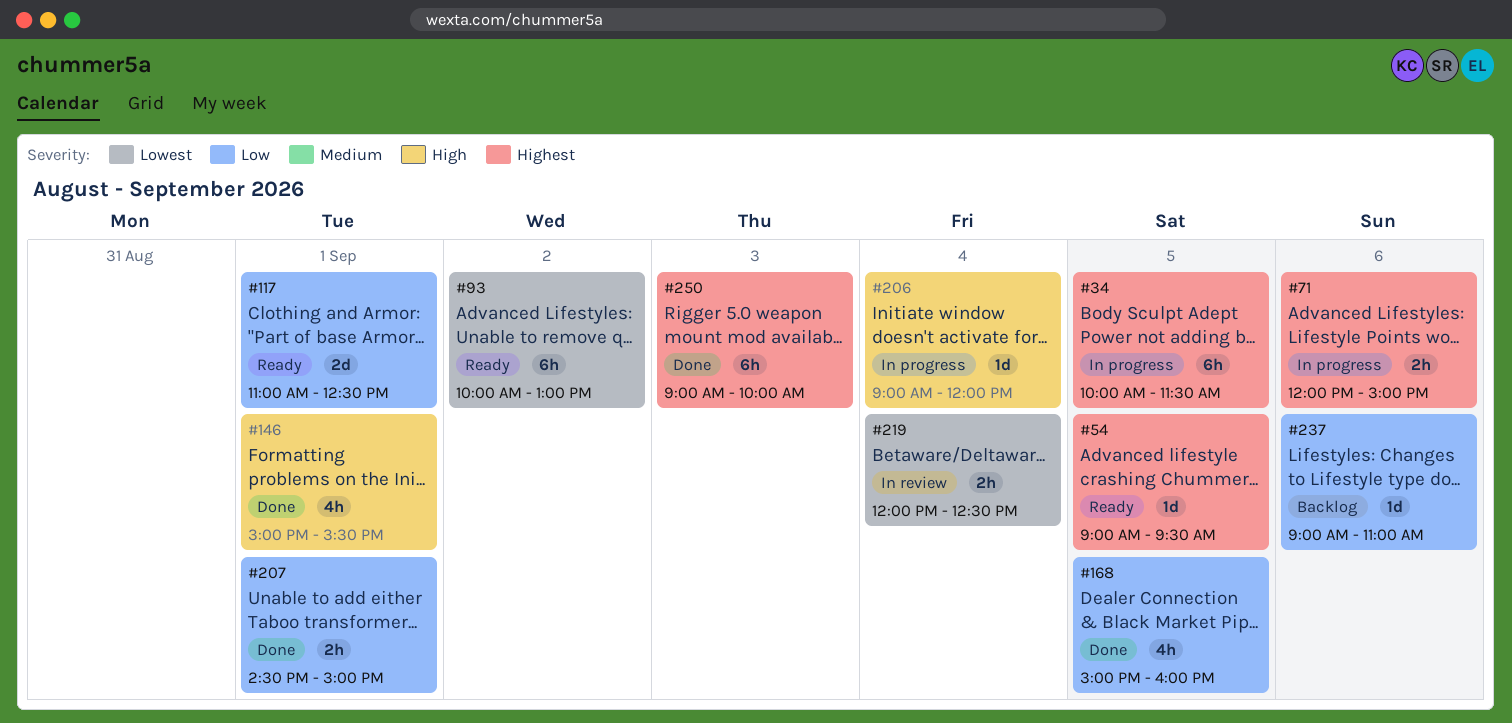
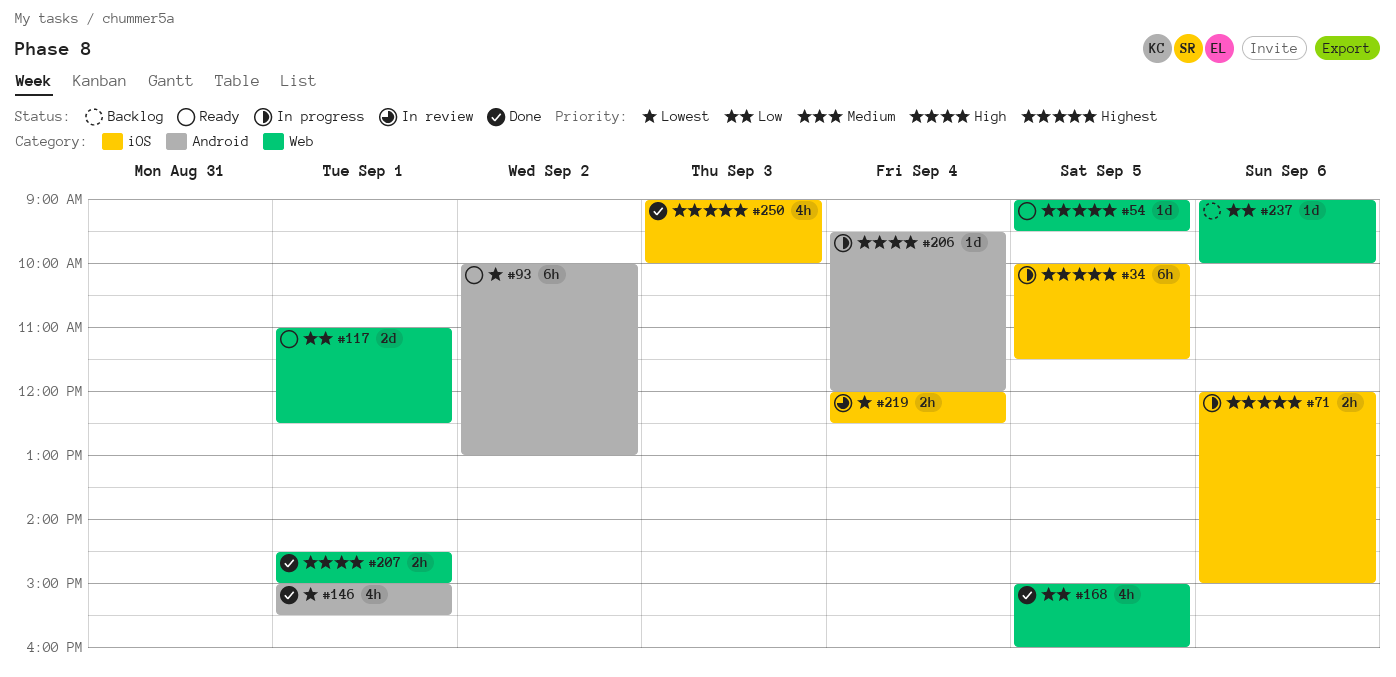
#146, priority: High -> Lowest
#206, begins: 09:00 -> 09:30
#207, priority: Low -> High
#237, ends: 11:00 -> 10:00
#250, estimate: 6h -> 4h

